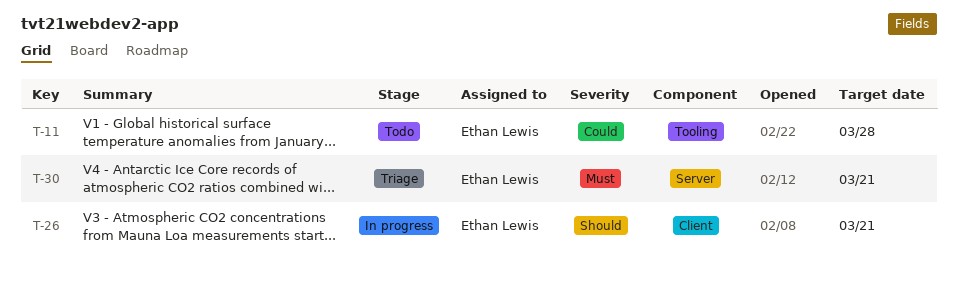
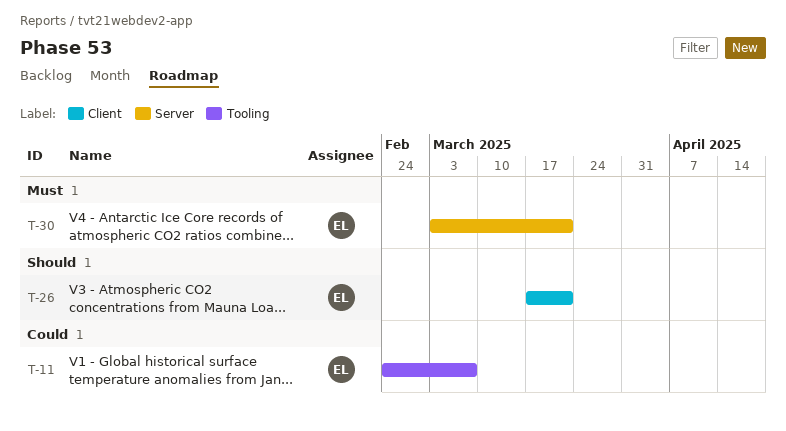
T-11, due: Mar 28 -> Mar 7

